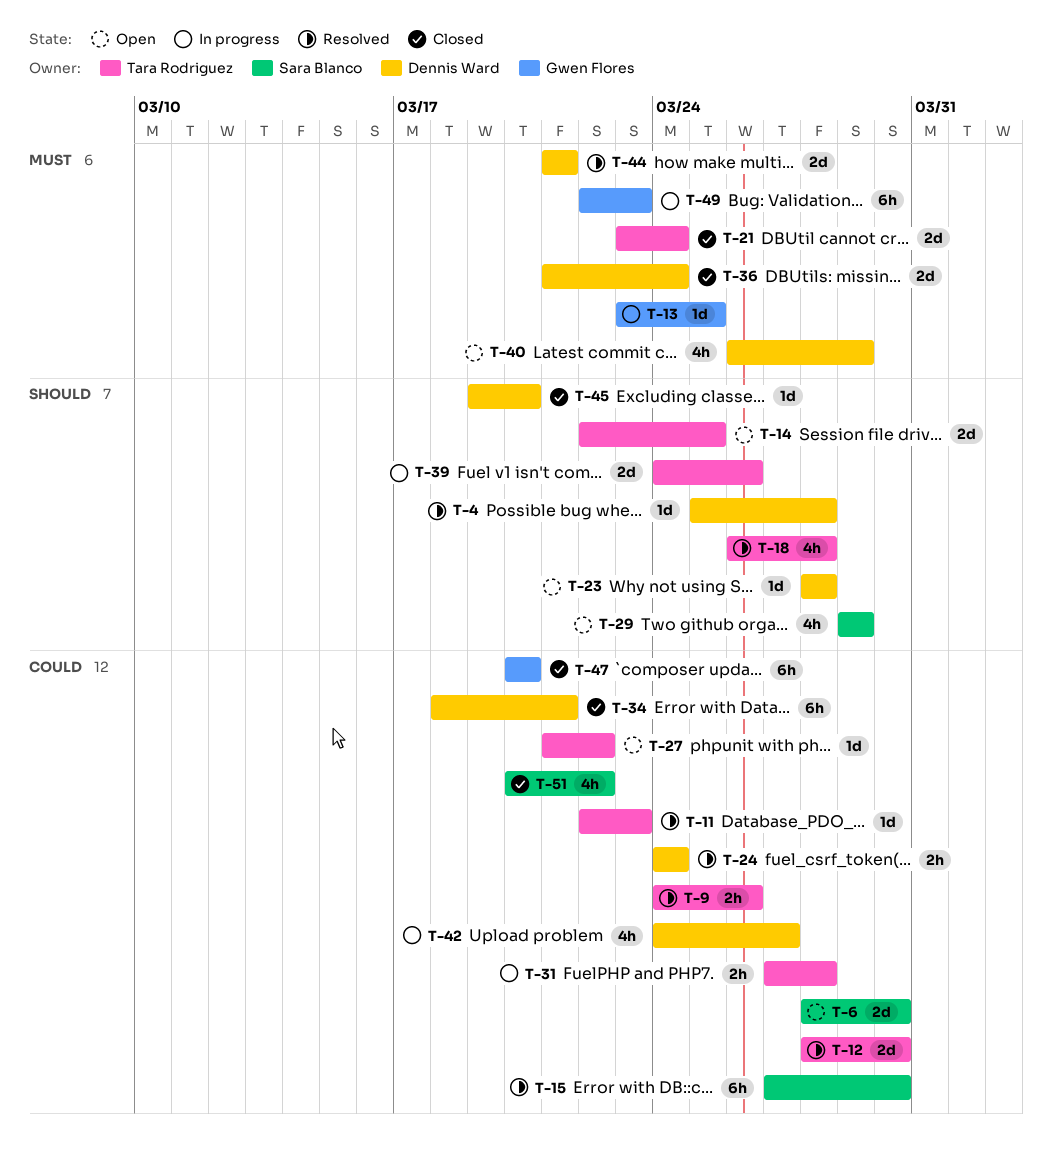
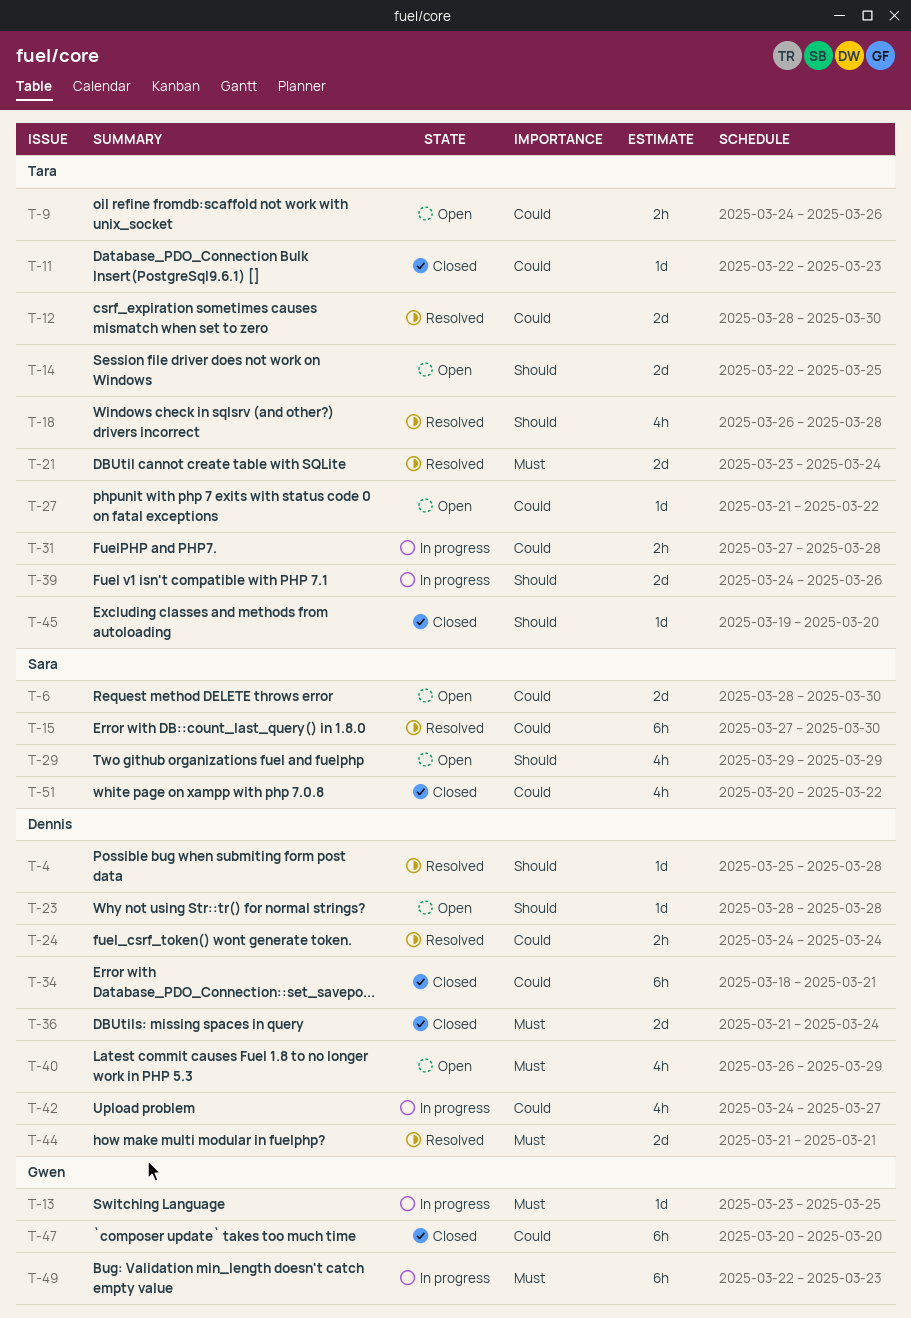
T-9, status: Resolved -> Open
T-11, status: Resolved -> Closed
T-21, status: Closed -> Resolved
T-45, owner: Dennis Ward -> Tara Rodriguez

